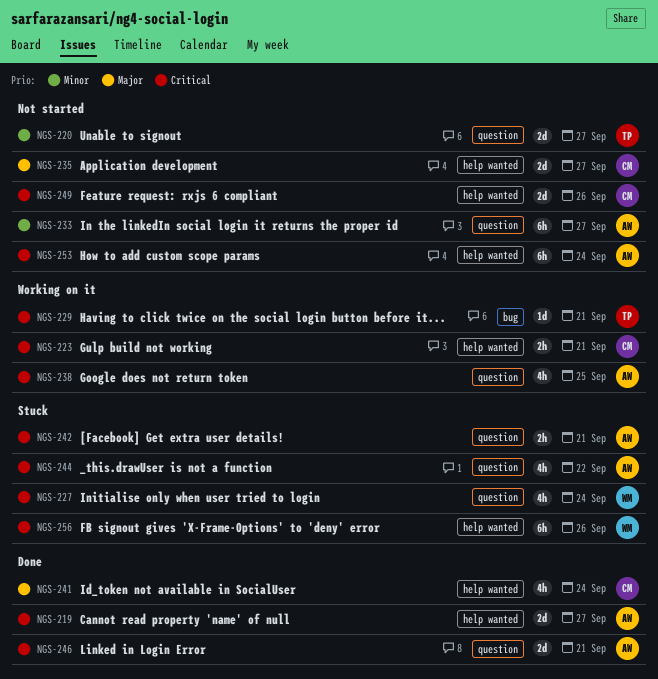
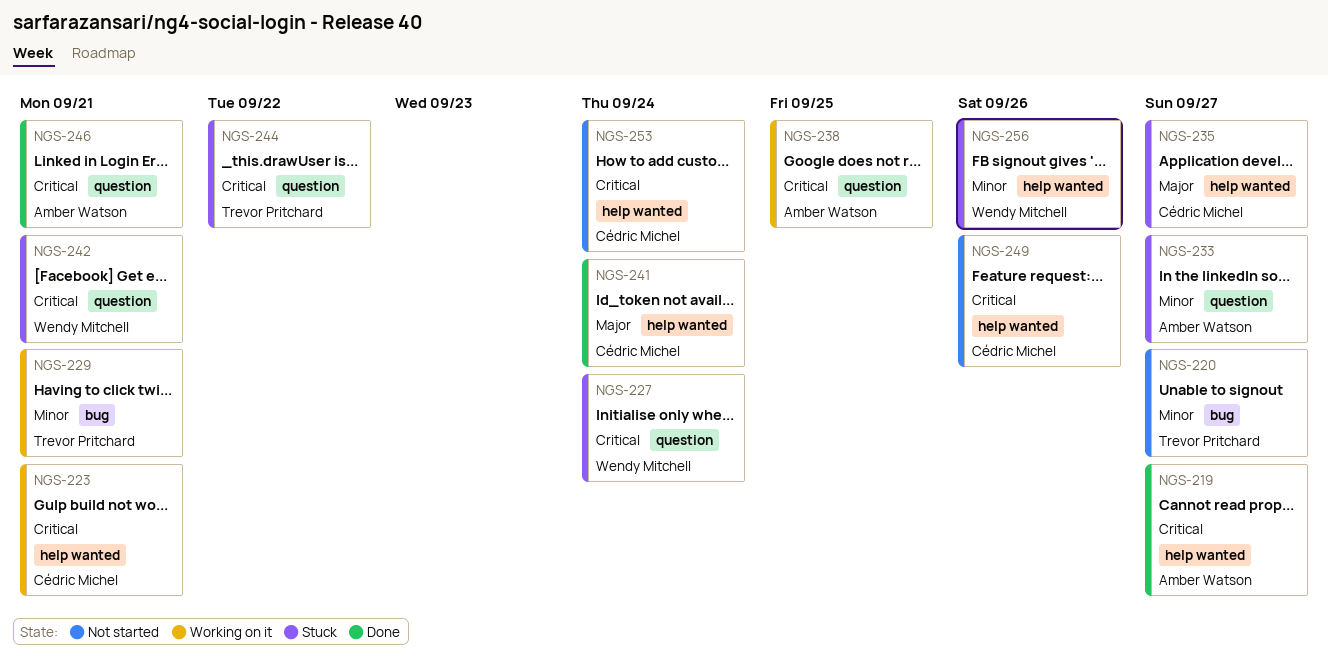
NGS-220, label: question -> bug
NGS-229, priority: Critical -> Minor
NGS-233, status: Not started -> Stuck
NGS-235, status: Not started -> Stuck
NGS-242, owner: Amber Watson -> Wendy Mitchell
NGS-244, owner: Amber Watson -> Trevor Pritchard
NGS-253, owner: Amber Watson -> Cédric Michel
NGS-256, priority: Critical -> Minor

